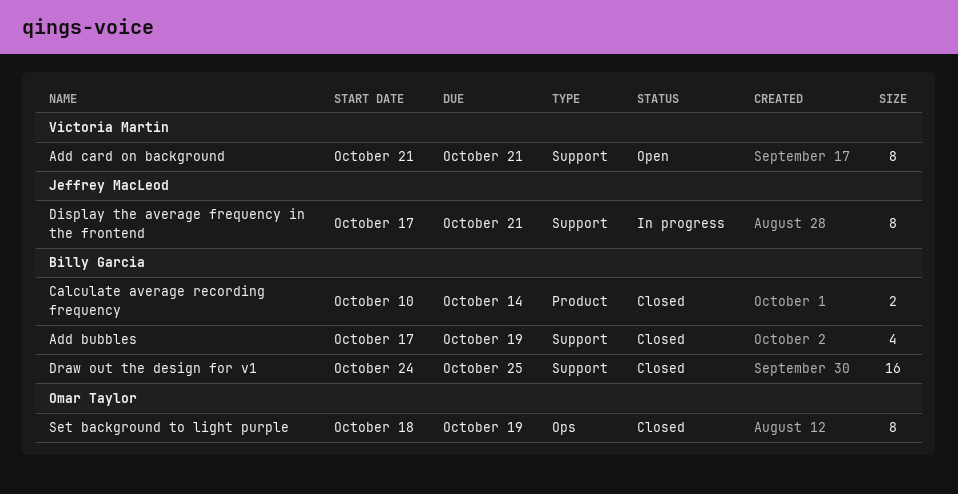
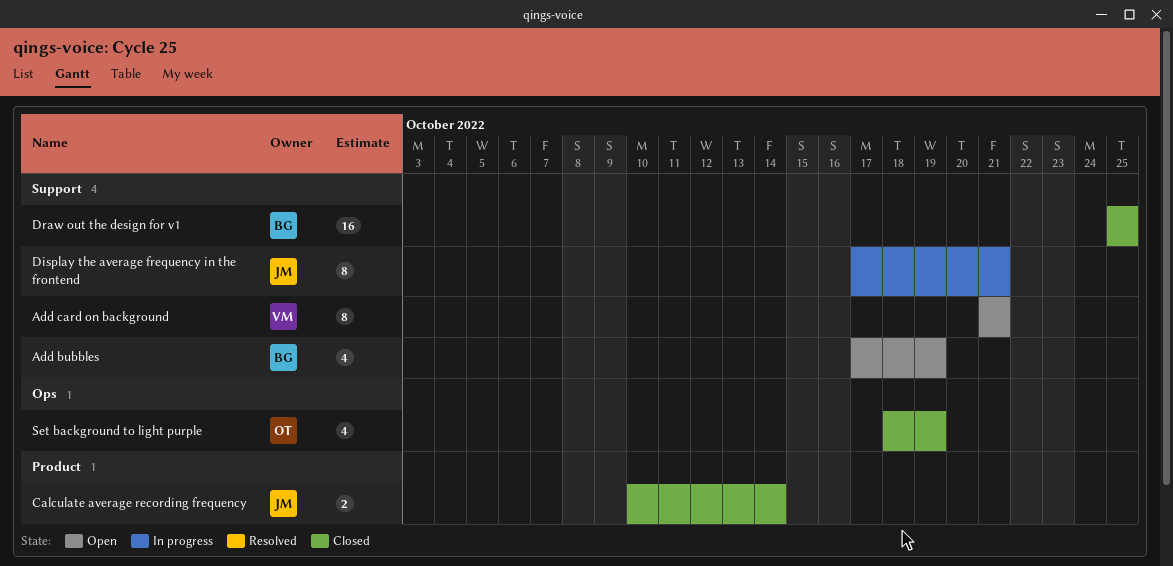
Add bubbles, status: Closed -> Open
Calculate average recording frequency, owner: Billy Garcia -> Jeffrey MacLeod
Draw out the design for v1, start: Oct 24 -> Oct 25
Set background to light purple, estimate: 8 -> 4

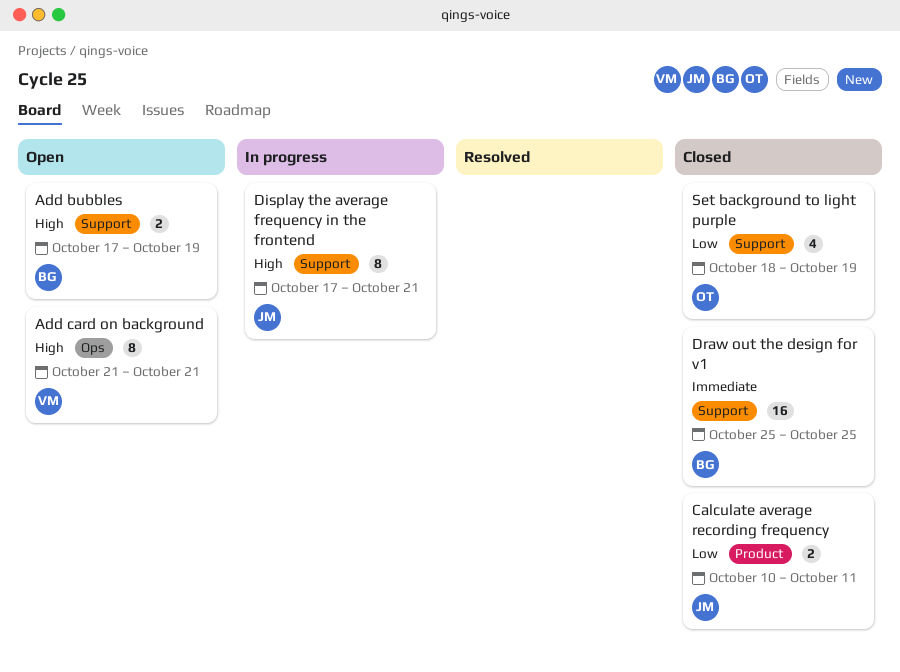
Add bubbles, estimate: 4 -> 2
Add card on background, label: Support -> Ops
Calculate average recording frequency, due: Oct 14 -> Oct 11
Set background to light purple, label: Ops -> Support

